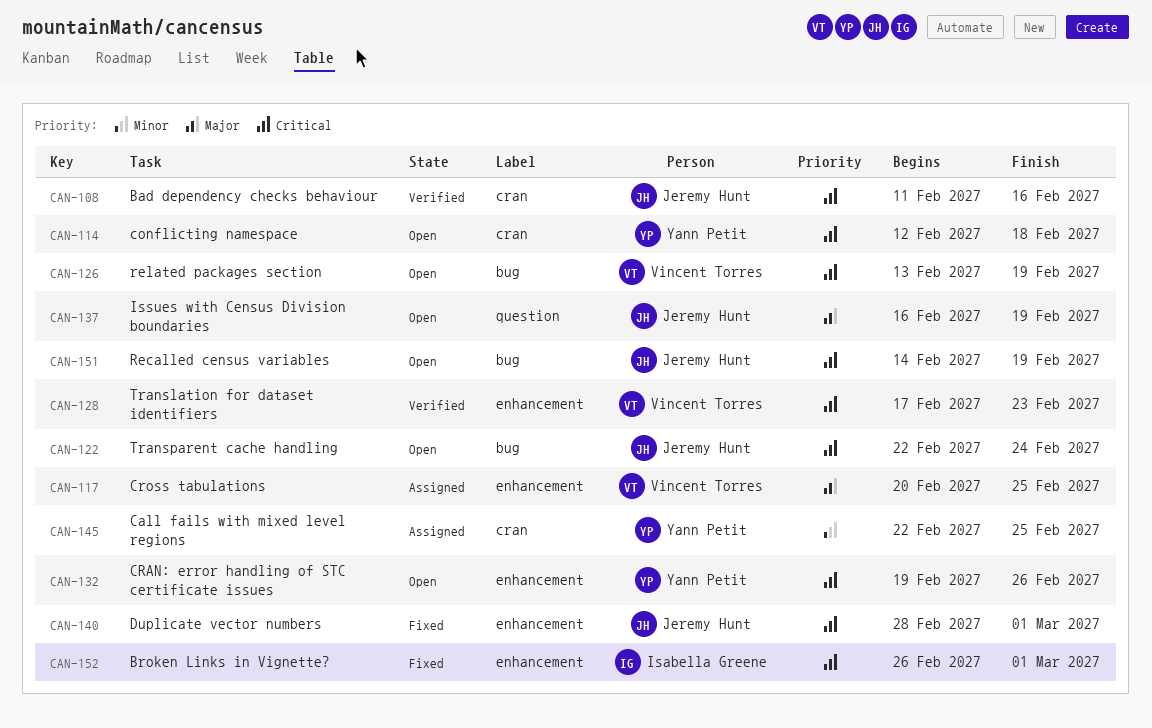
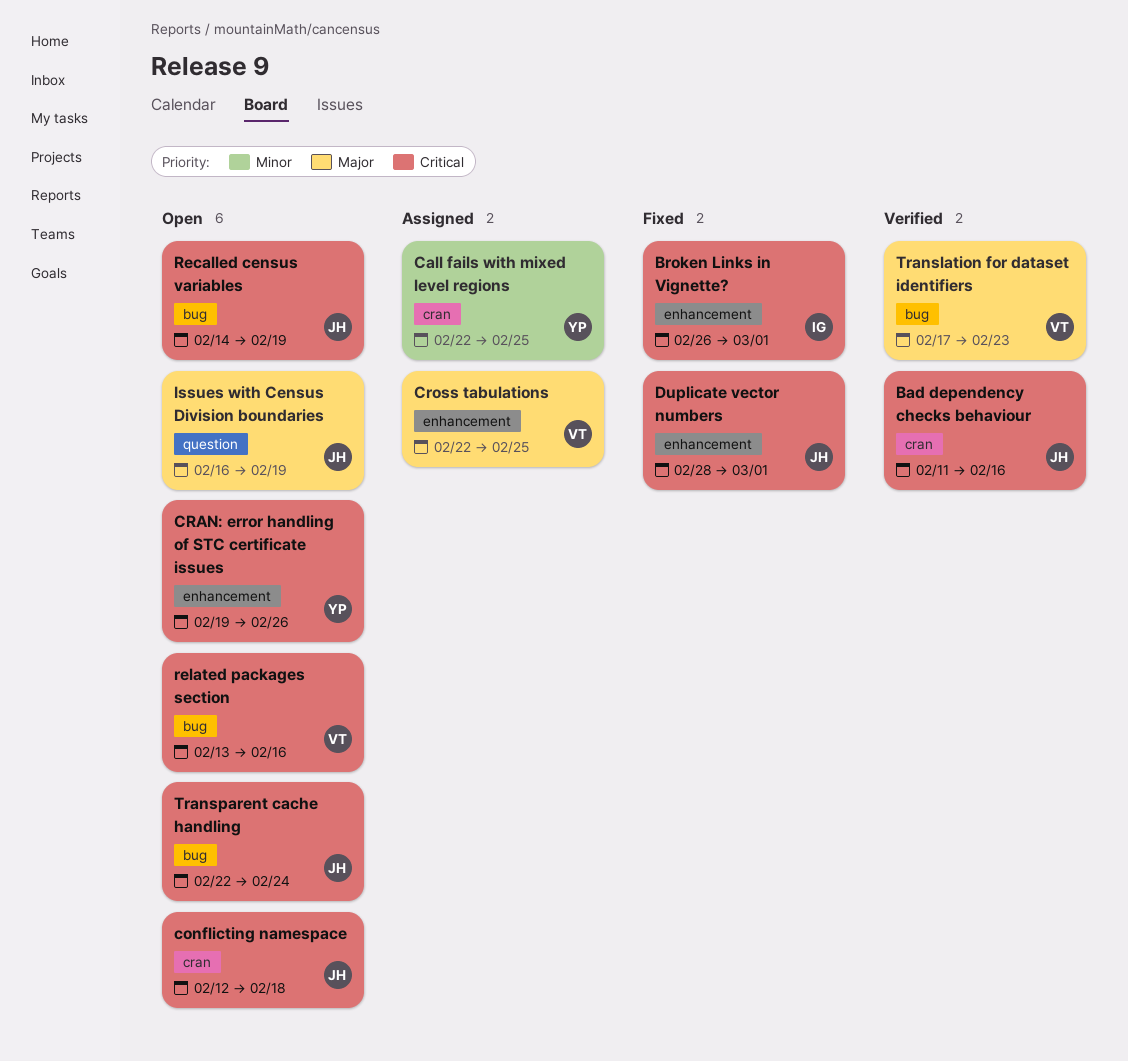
conflicting namespace, owner: Yann Petit -> Jeremy Hunt
Cross tabulations, start: Feb 20 -> Feb 22
related packages section, due: Feb 19 -> Feb 16
Translation for dataset identifiers, priority: Critical -> Major
Translation for dataset identifiers, label: enhancement -> bug

